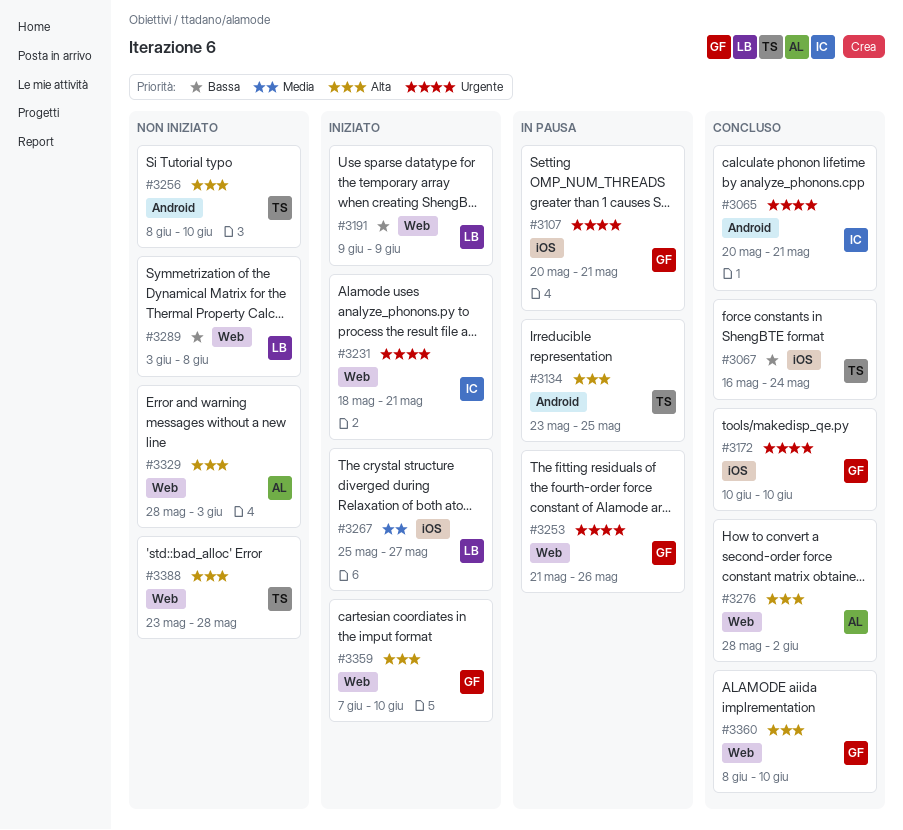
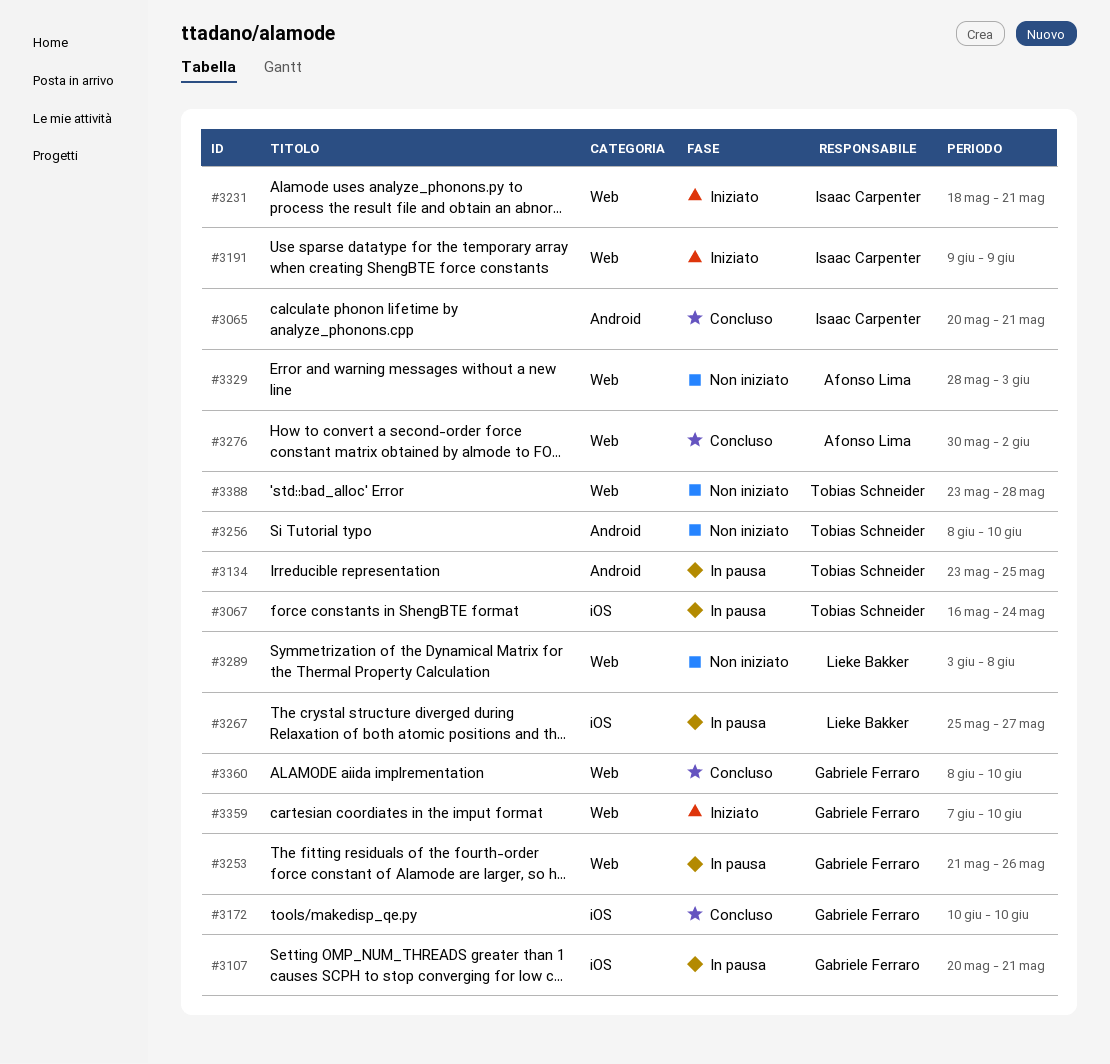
#3067, status: Concluso -> In pausa
#3191, owner: Lieke Bakker -> Isaac Carpenter
#3267, status: Iniziato -> In pausa
#3276, start: May 28 -> May 30

